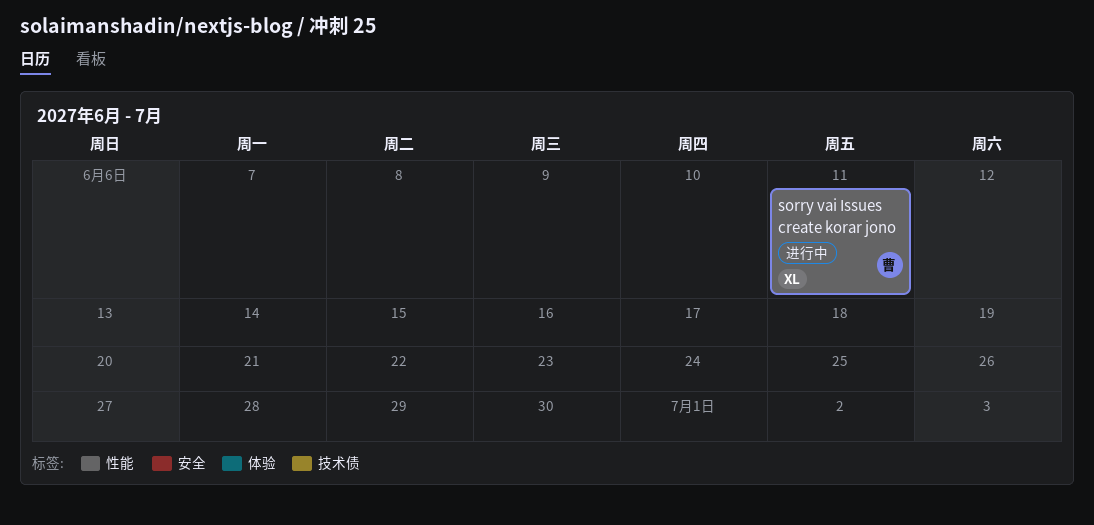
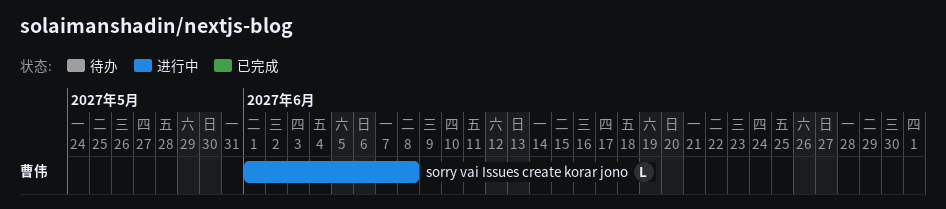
sorry vai Issues create korar jono, estimate: XL -> L
sorry vai Issues create korar jono, due: Jun 11 -> Jun 8

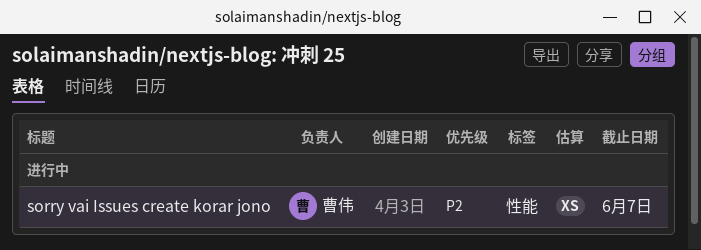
sorry vai Issues create korar jono, estimate: L -> XS
sorry vai Issues create korar jono, due: Jun 8 -> Jun 7

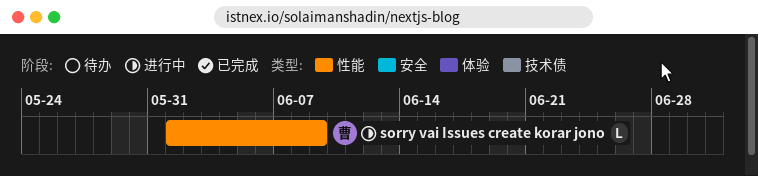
sorry vai Issues create korar jono, estimate: XS -> L
sorry vai Issues create korar jono, due: Jun 7 -> Jun 9

